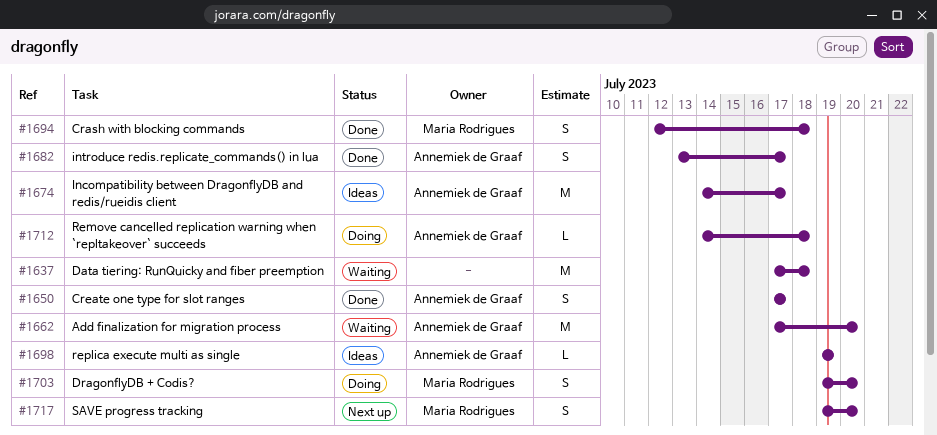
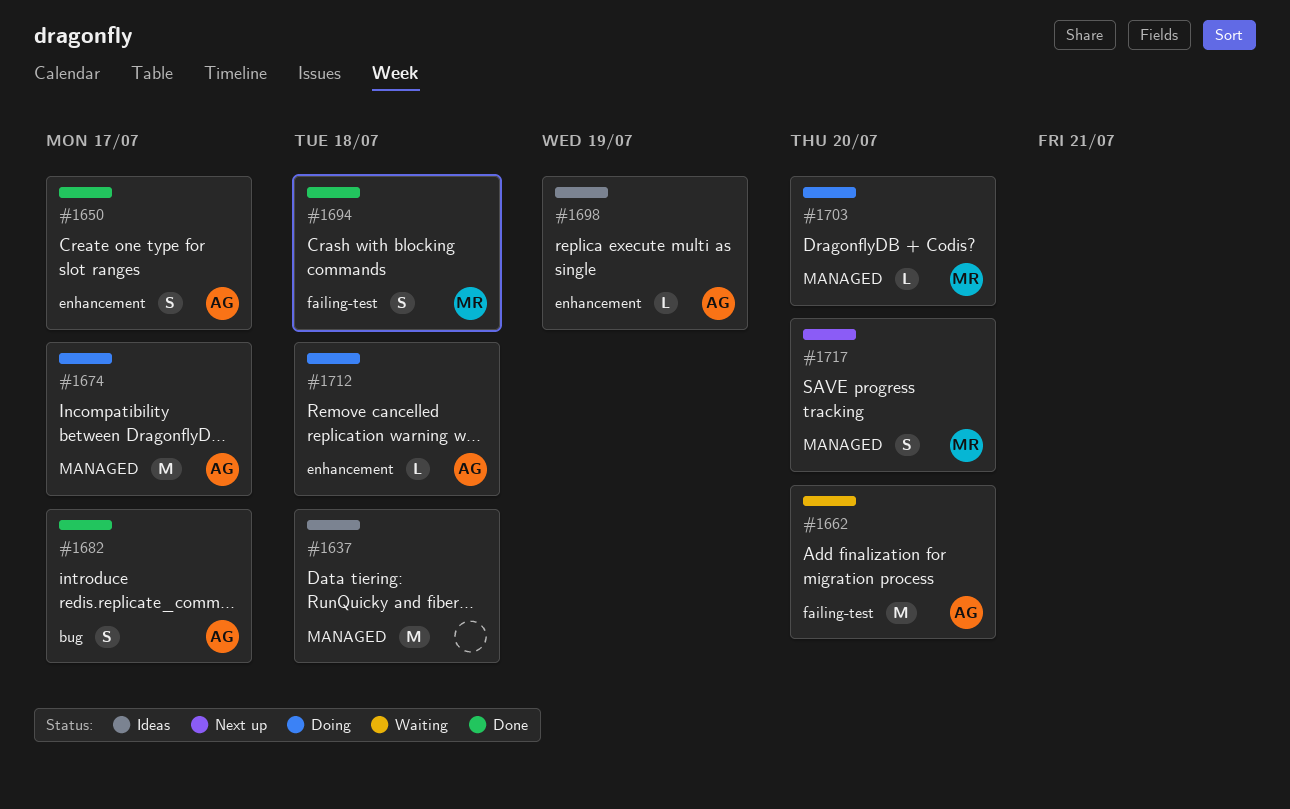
#1637, status: Waiting -> Ideas
#1674, status: Ideas -> Doing
#1703, estimate: S -> L

